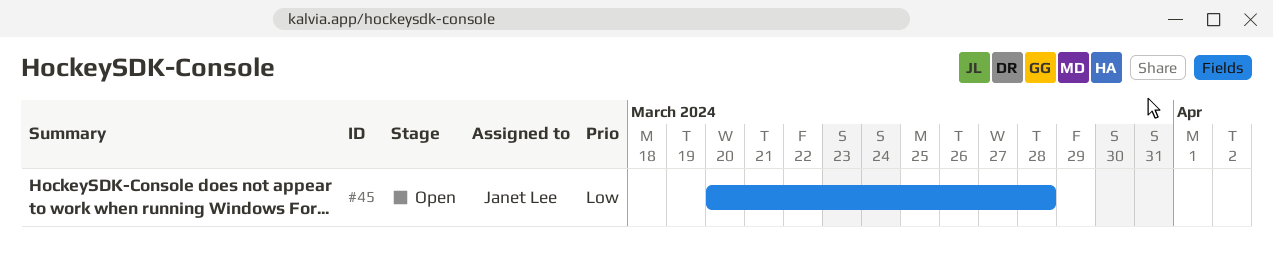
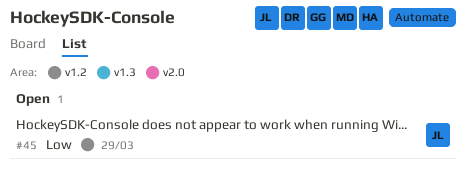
#45, due: Mar 28 -> Mar 29

